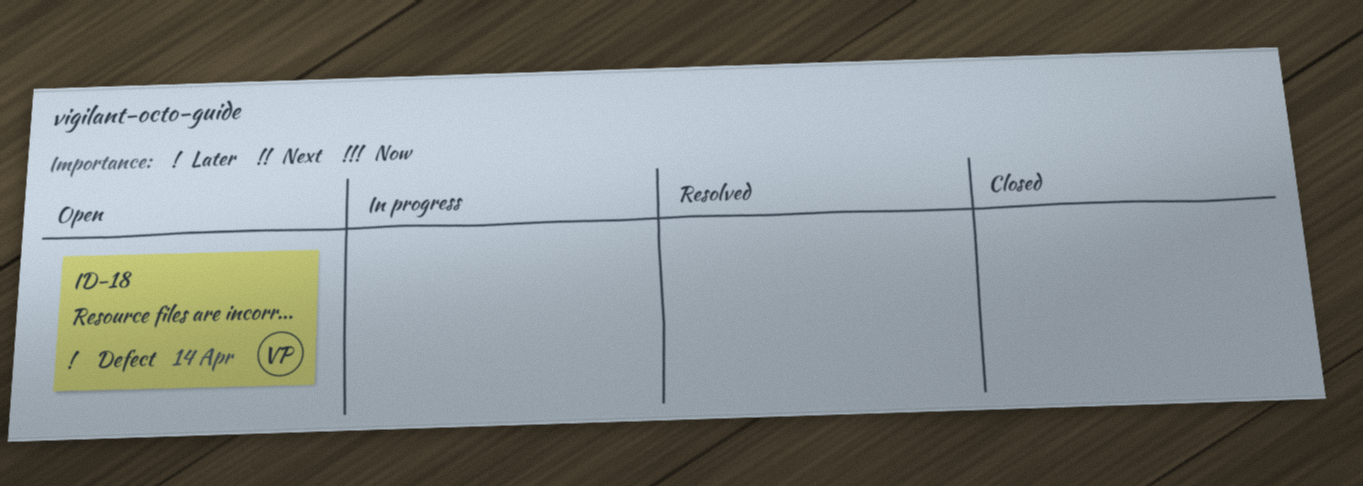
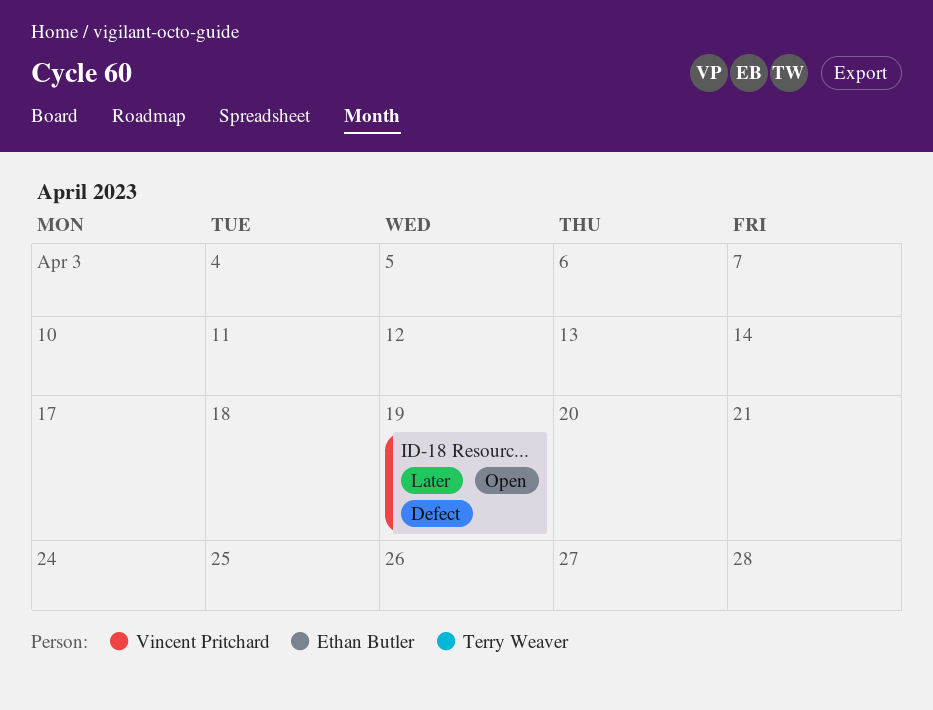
ID-18, due: Apr 14 -> Apr 19

